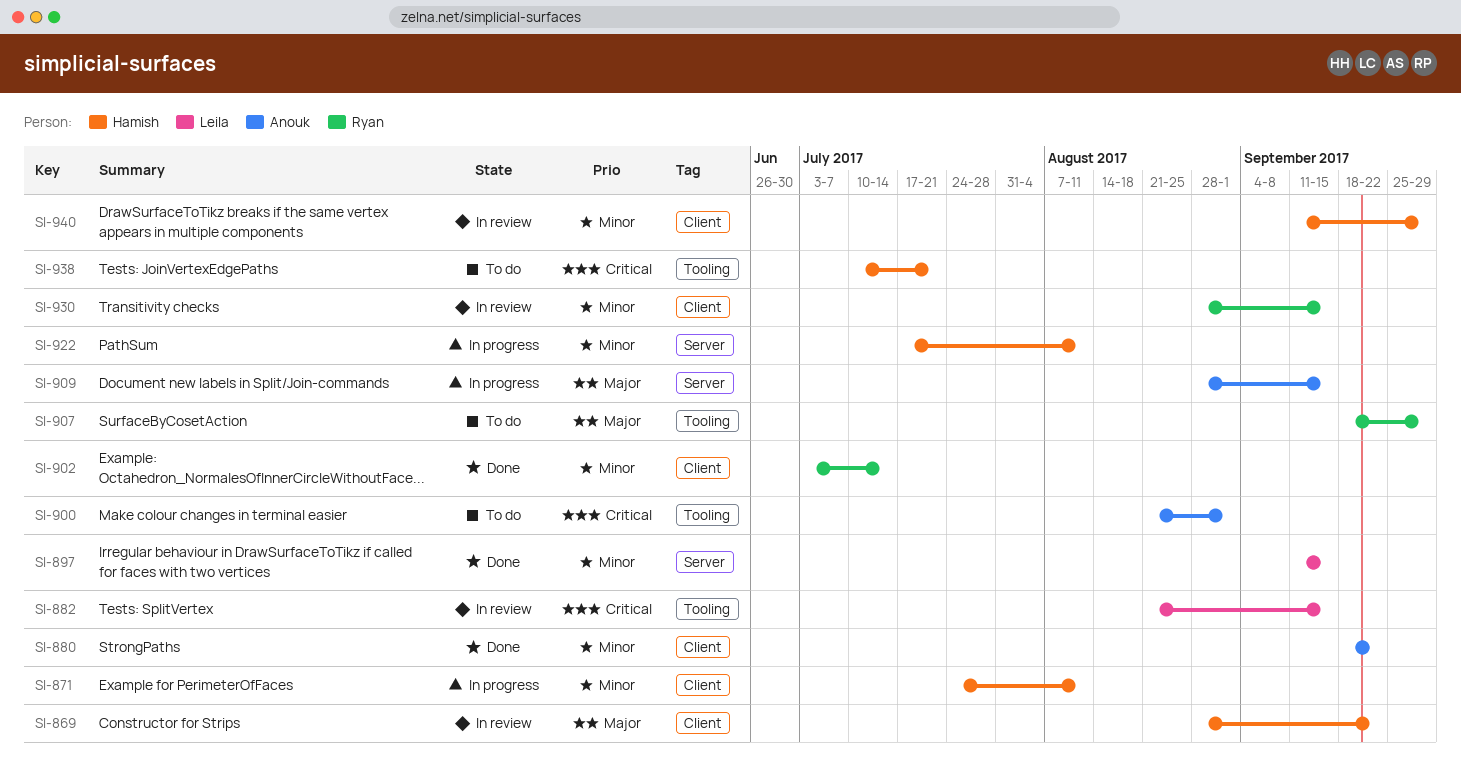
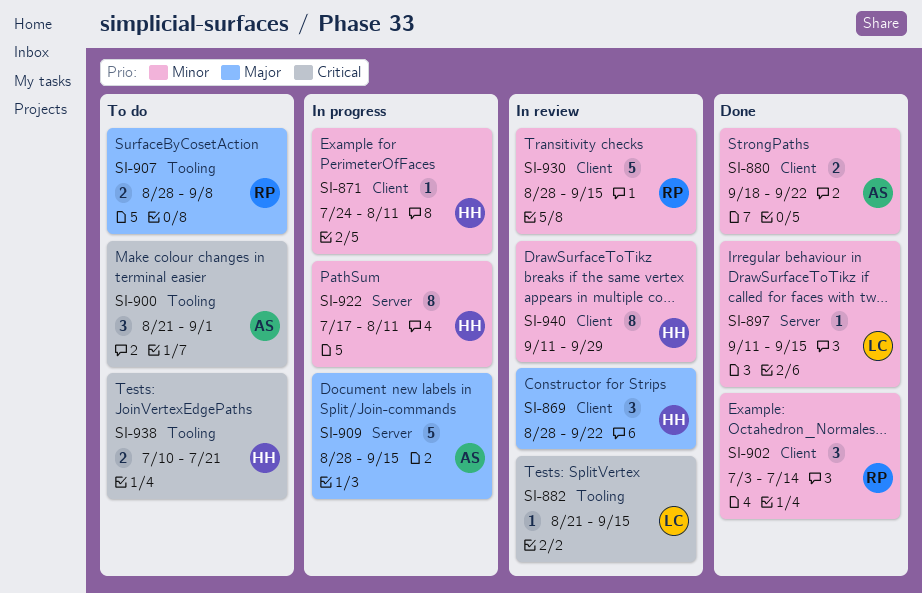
SI-907, start: Sep 18 -> Aug 28
SI-907, due: Sep 29 -> Sep 8

